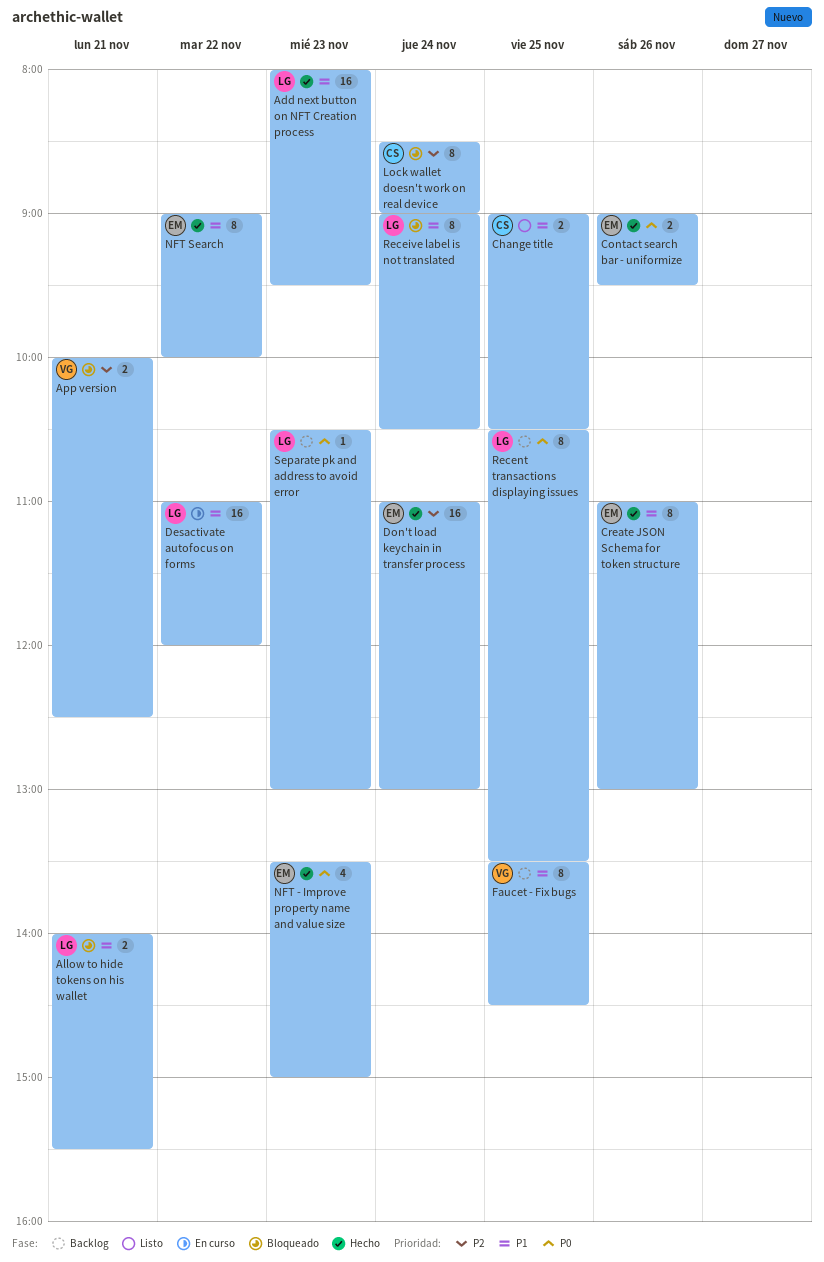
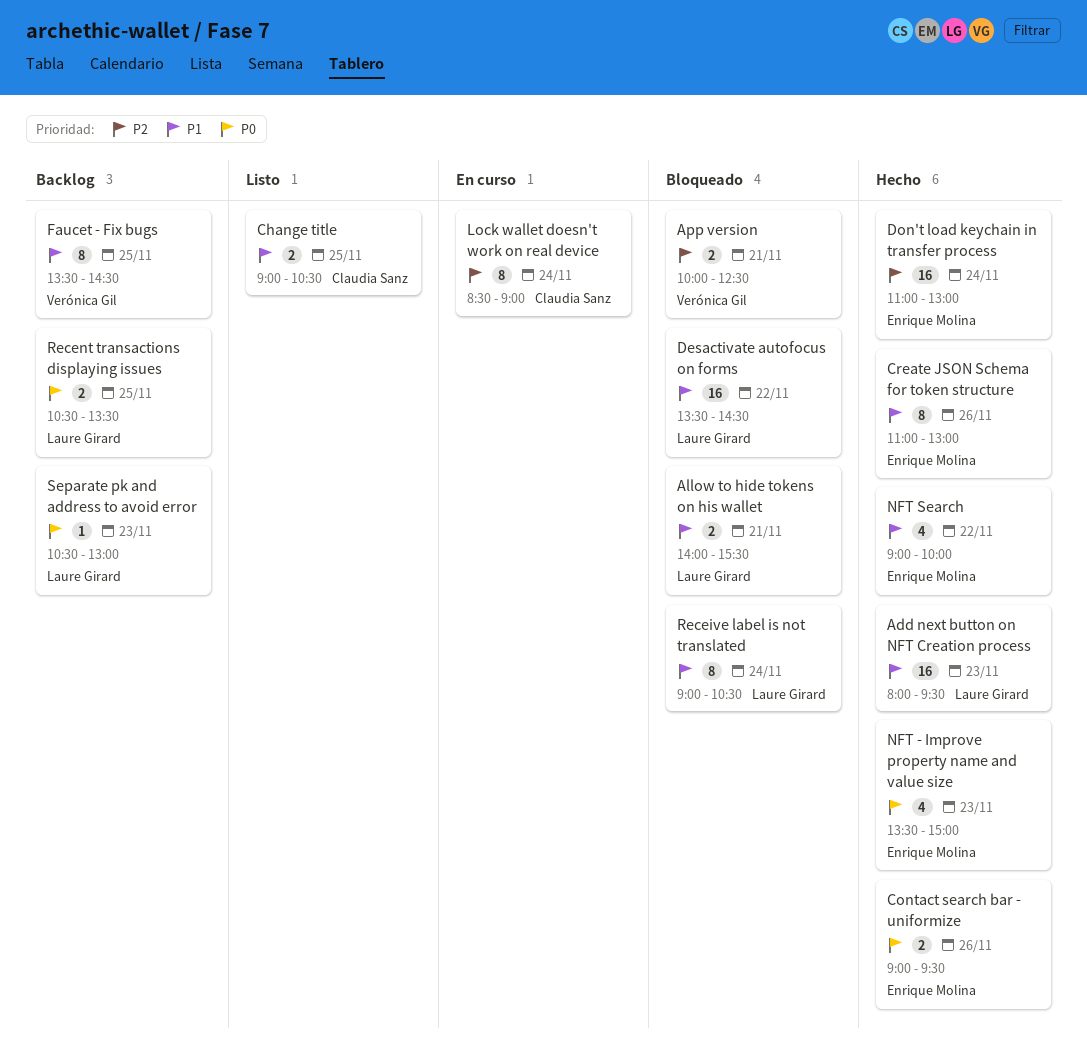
Desactivate autofocus on forms, status: En curso -> Bloqueado
Desactivate autofocus on forms, begins: 11:00 -> 13:30
Desactivate autofocus on forms, ends: 12:00 -> 14:30
Lock wallet doesn't work on real device, status: Bloqueado -> En curso
NFT Search, estimate: 8 -> 4
Recent transactions displaying issues, estimate: 8 -> 2

